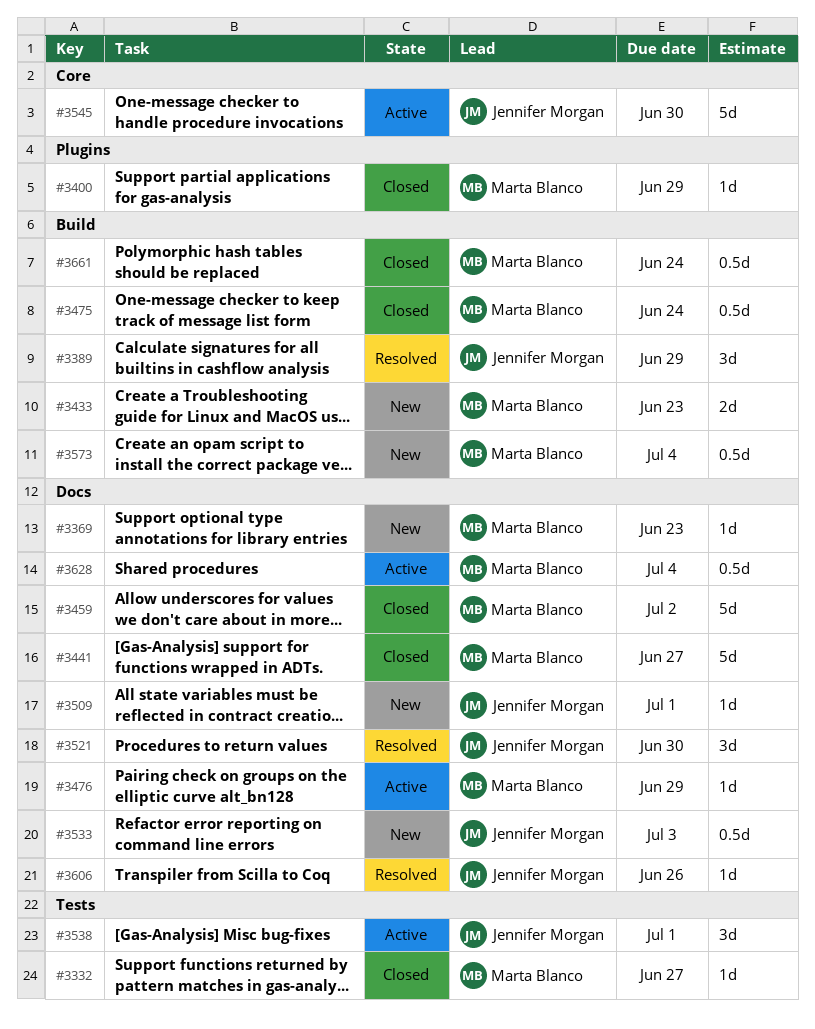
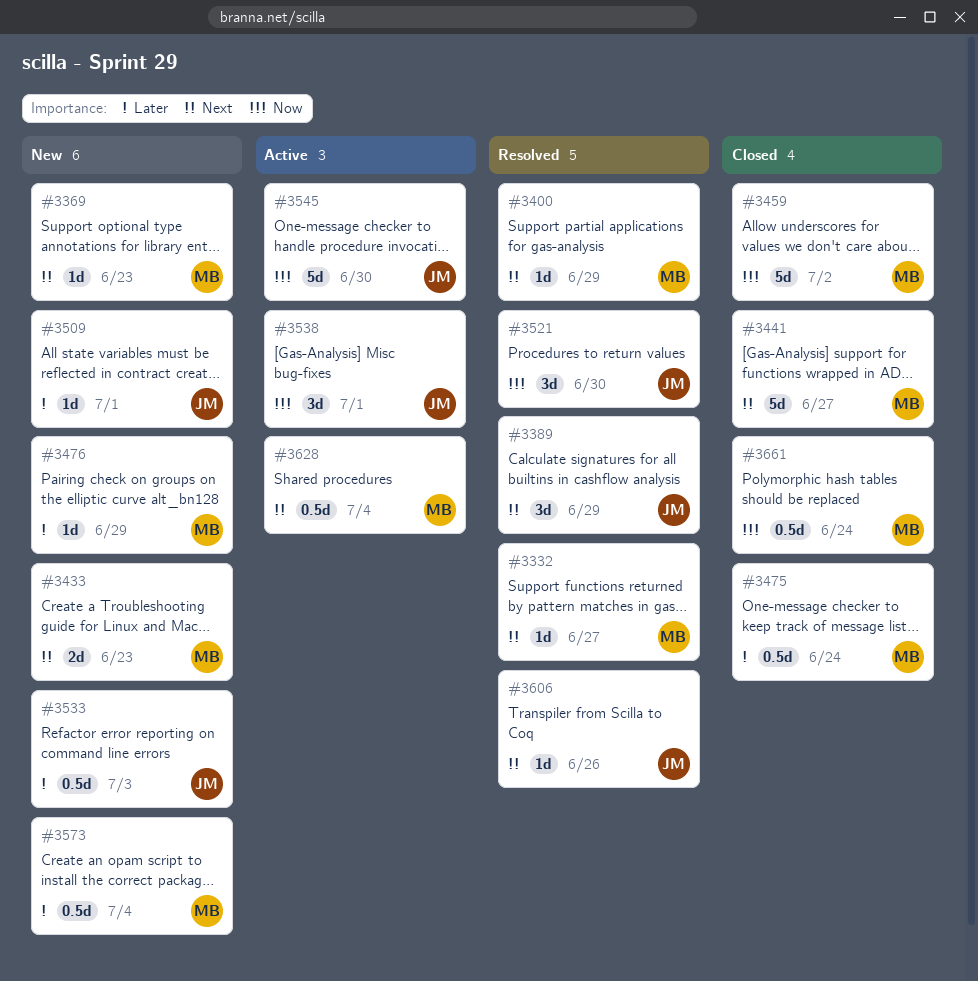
#3332, status: Closed -> Resolved
#3400, status: Closed -> Resolved
#3476, status: Active -> New

